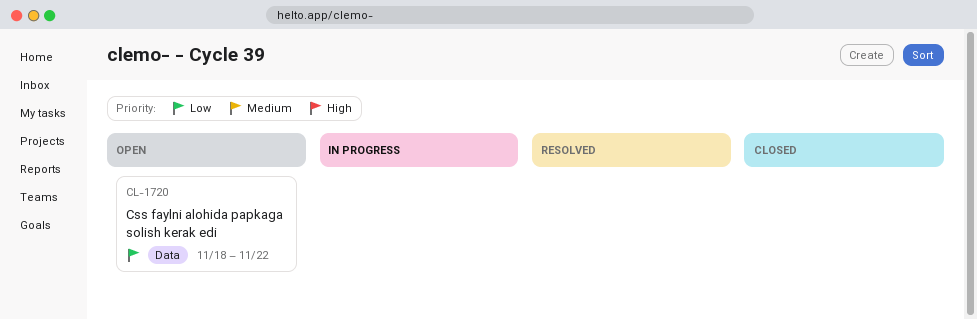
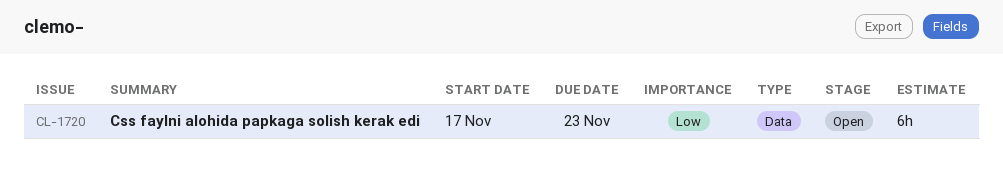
CL-1720, start: Nov 18 -> Nov 17
CL-1720, due: Nov 22 -> Nov 23

